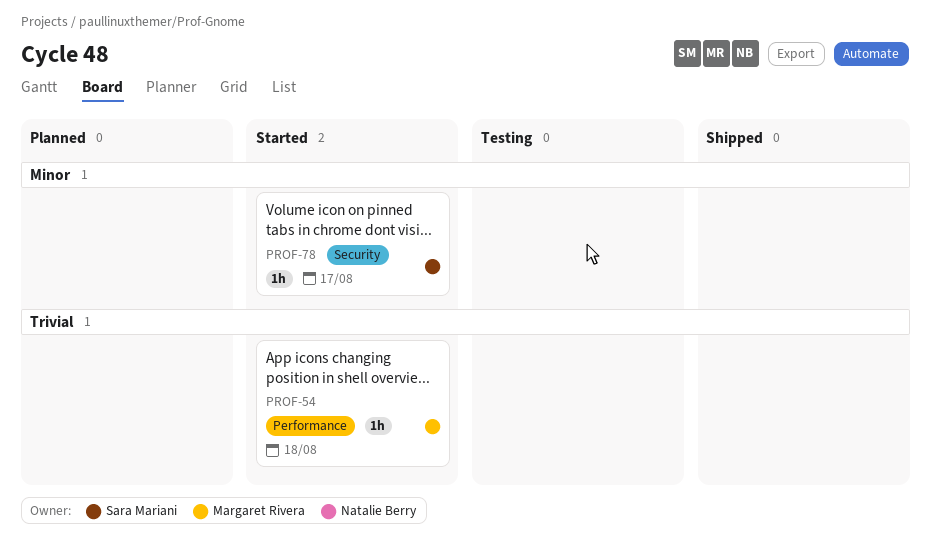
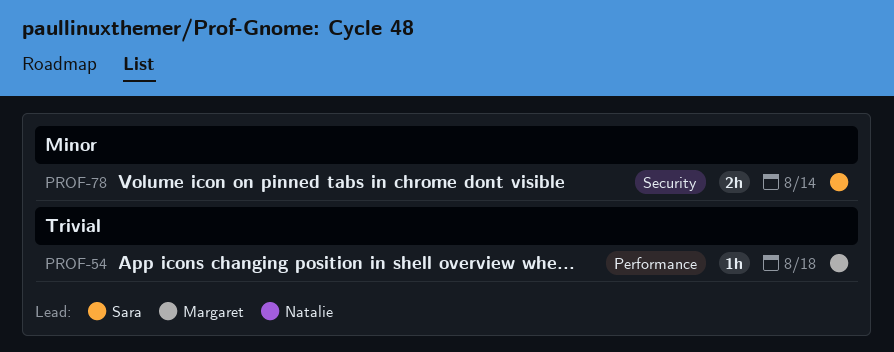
PROF-78, estimate: 1h -> 2h
PROF-78, due: Aug 17 -> Aug 14

